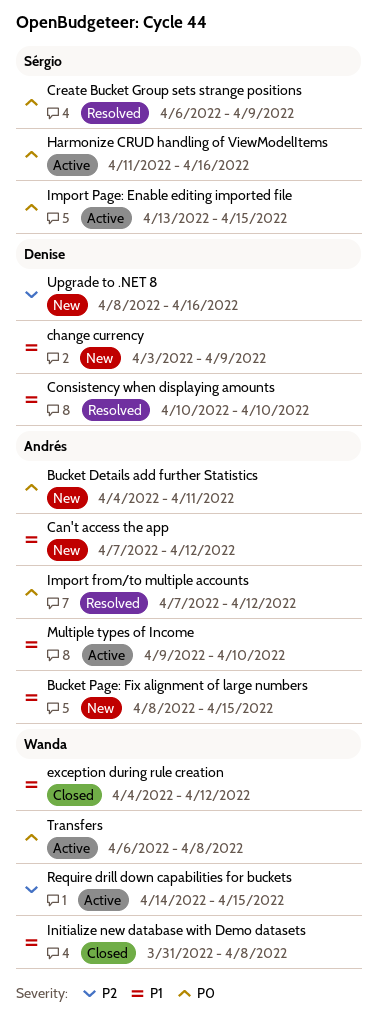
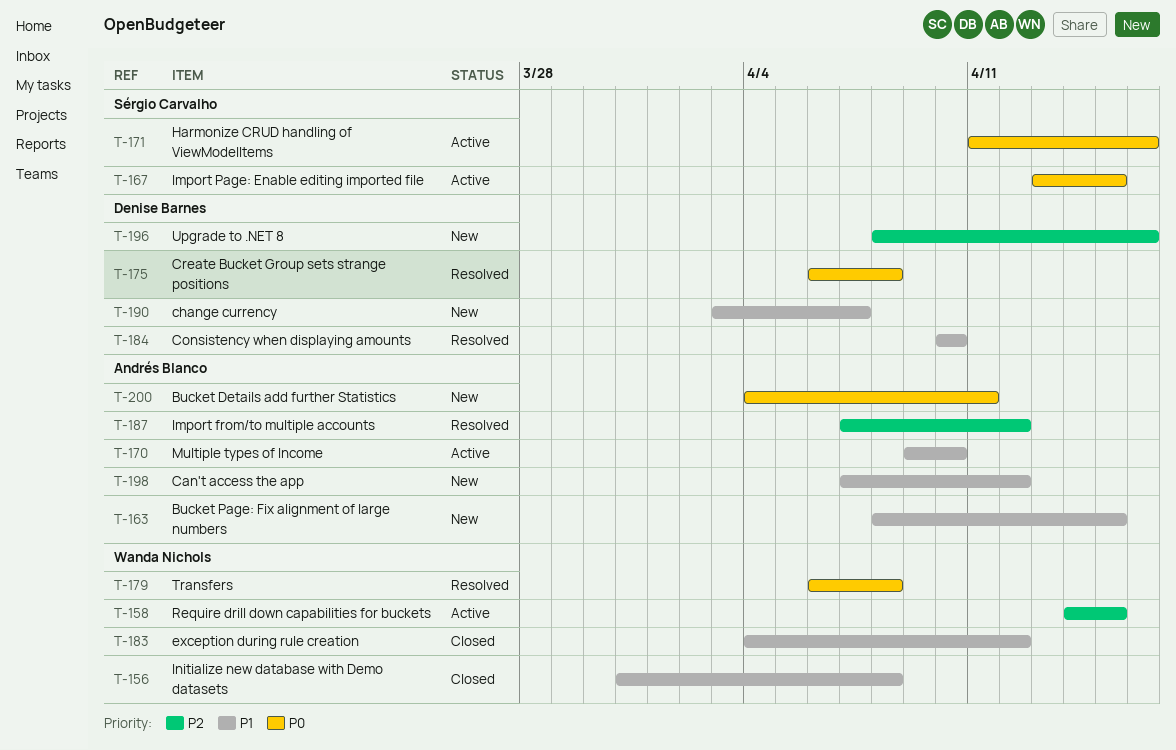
change currency, due: Apr 9 -> Apr 7
Create Bucket Group sets strange positions, owner: Sérgio Carvalho -> Denise Barnes
Create Bucket Group sets strange positions, due: Apr 9 -> Apr 8
Import from/to multiple accounts, priority: P0 -> P2
Transfers, status: Active -> Resolved

